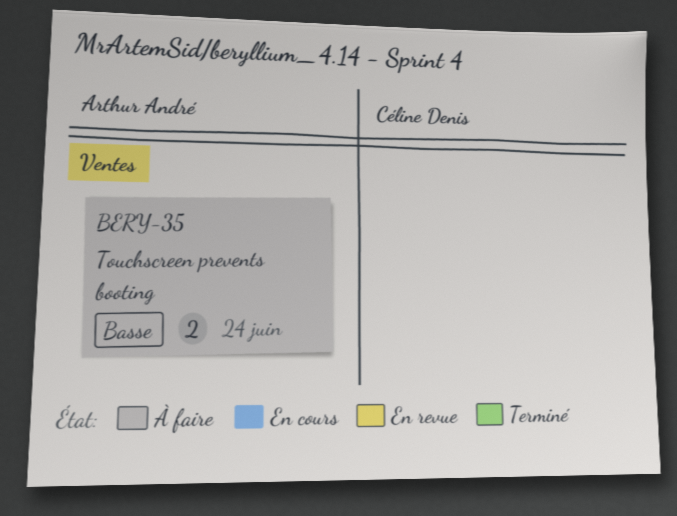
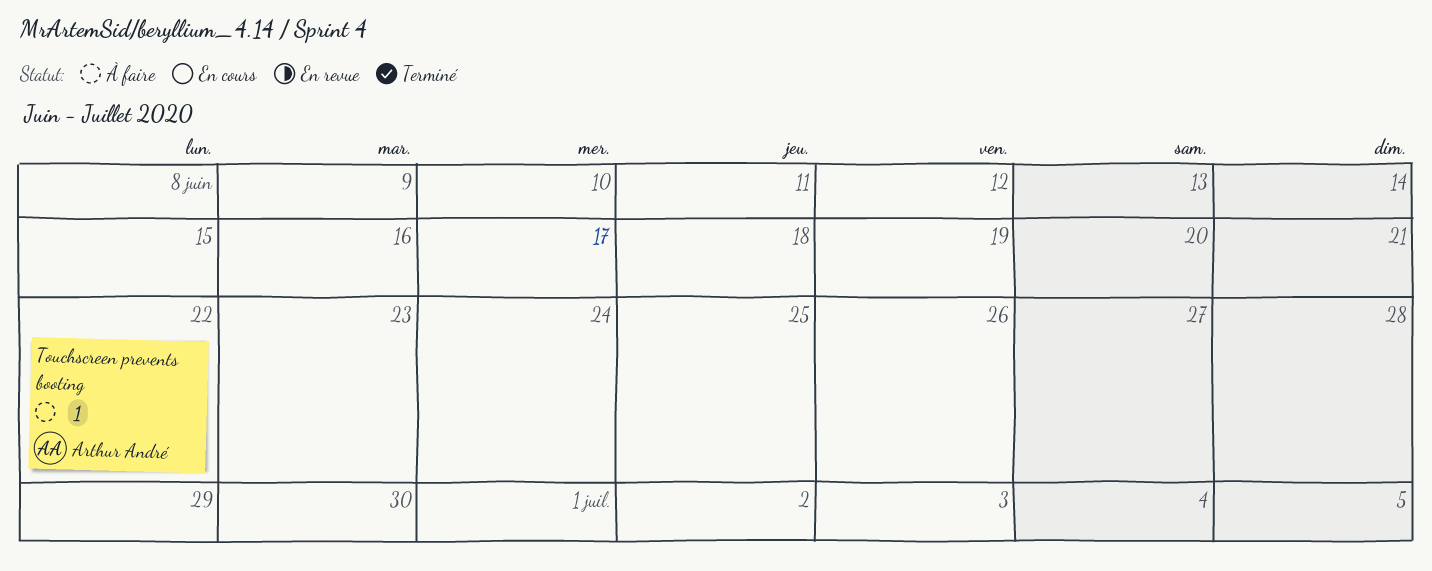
Touchscreen prevents booting, estimate: 2 -> 1
Touchscreen prevents booting, due: Jun 24 -> Jun 22

